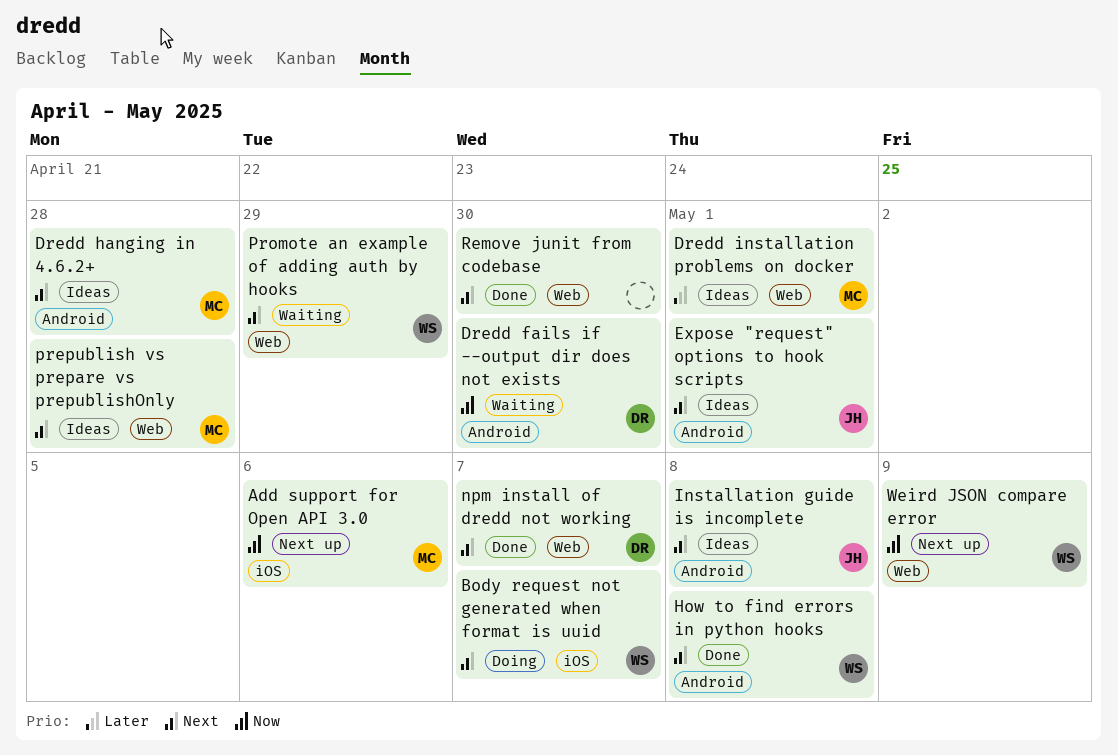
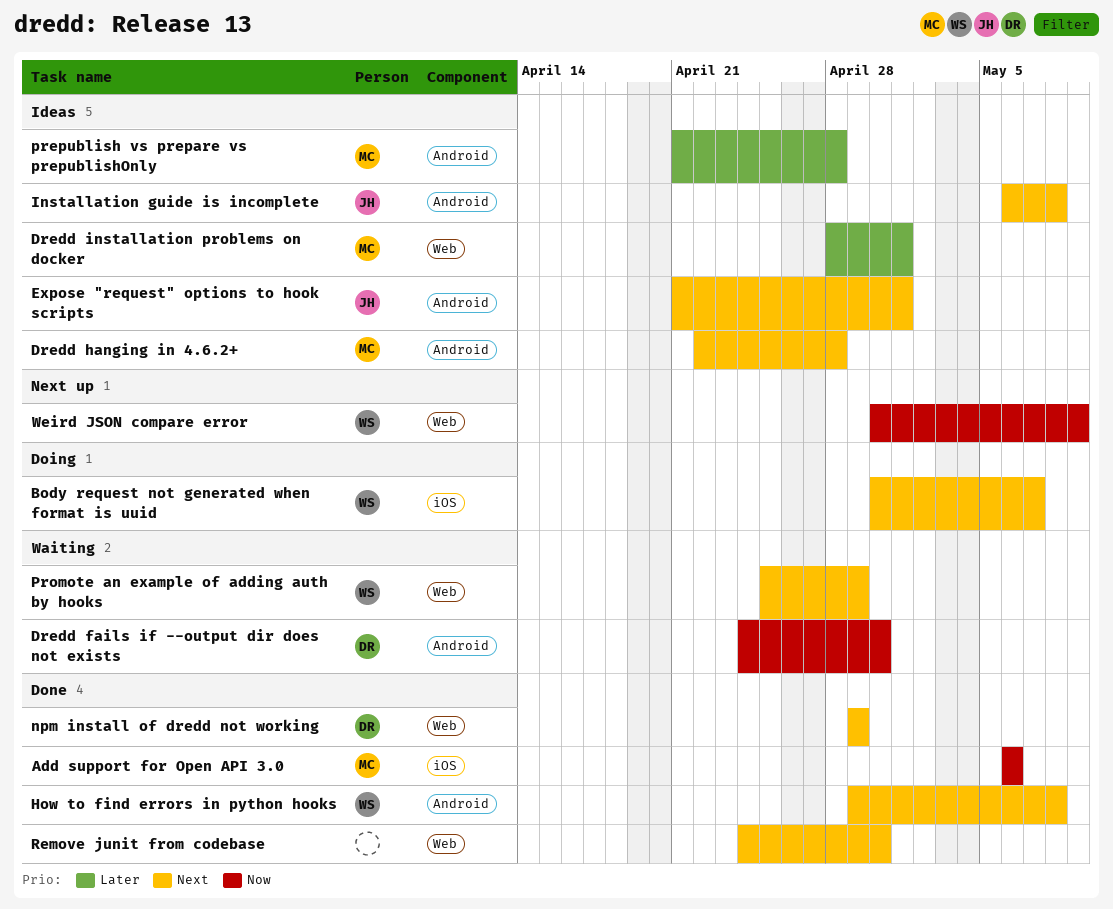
Add support for Open API 3.0, status: Next up -> Done
npm install of dredd not working, due: May 7 -> Apr 29
prepublish vs prepare vs prepublishOnly, priority: Next -> Later
prepublish vs prepare vs prepublishOnly, label: Web -> Android

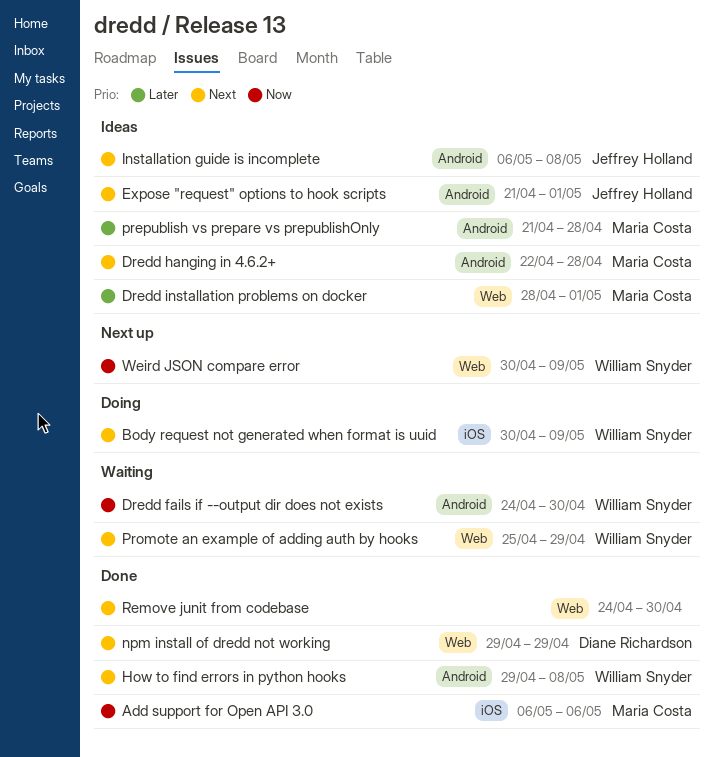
Body request not generated when format is uuid, due: May 7 -> May 9
Dredd fails if --output dir does not exists, owner: Diane Richardson -> William Snyder

